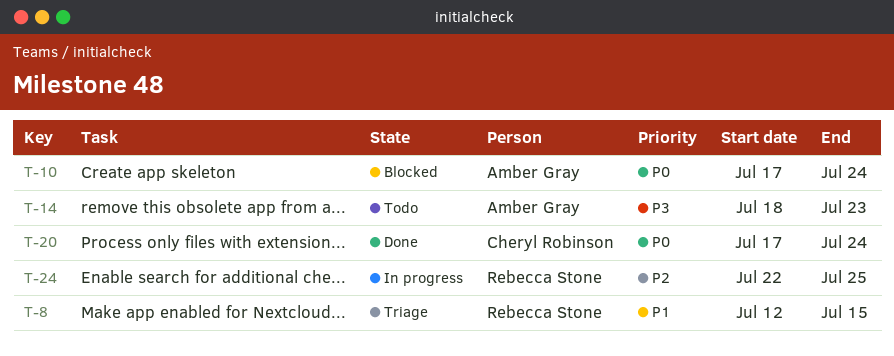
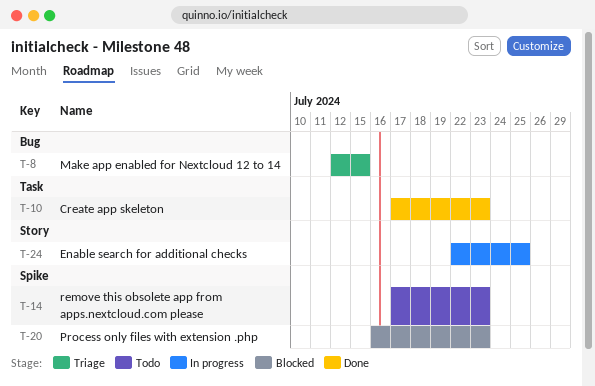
T-10, status: Blocked -> Done
T-10, due: Jul 24 -> Jul 23
T-14, start: Jul 18 -> Jul 17
T-20, status: Done -> Blocked
T-20, start: Jul 17 -> Jul 16
T-20, due: Jul 24 -> Jul 23

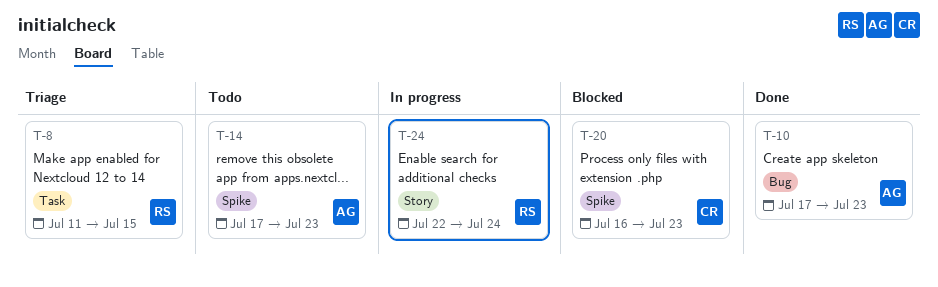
T-8, label: Bug -> Task
T-8, start: Jul 12 -> Jul 11
T-10, label: Task -> Bug
T-24, due: Jul 25 -> Jul 24

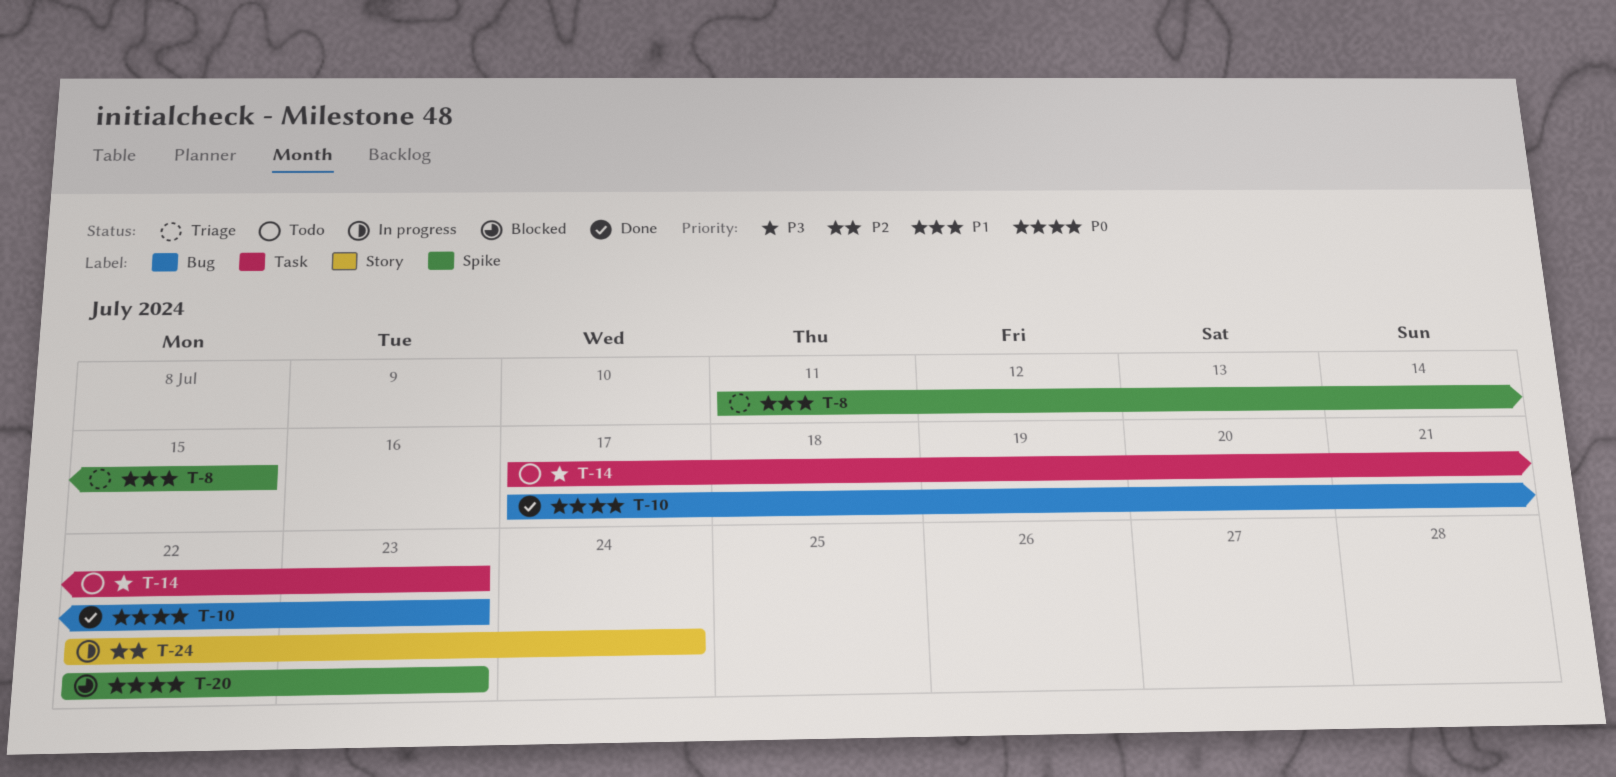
T-8, label: Task -> Spike
T-14, label: Spike -> Task
T-20, start: Jul 16 -> Jul 22

